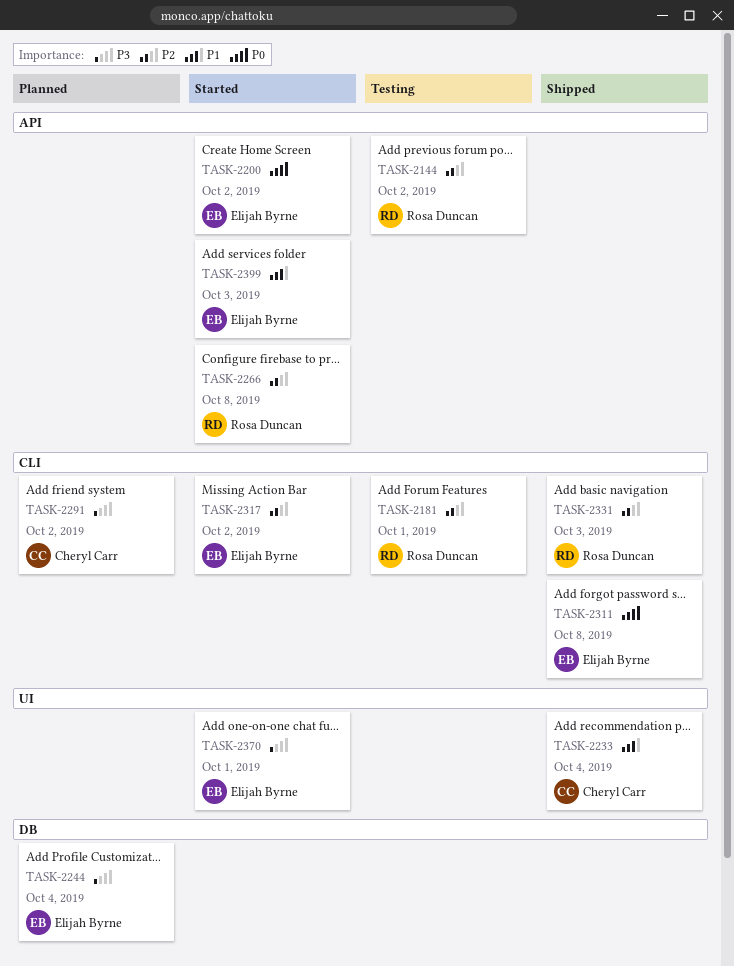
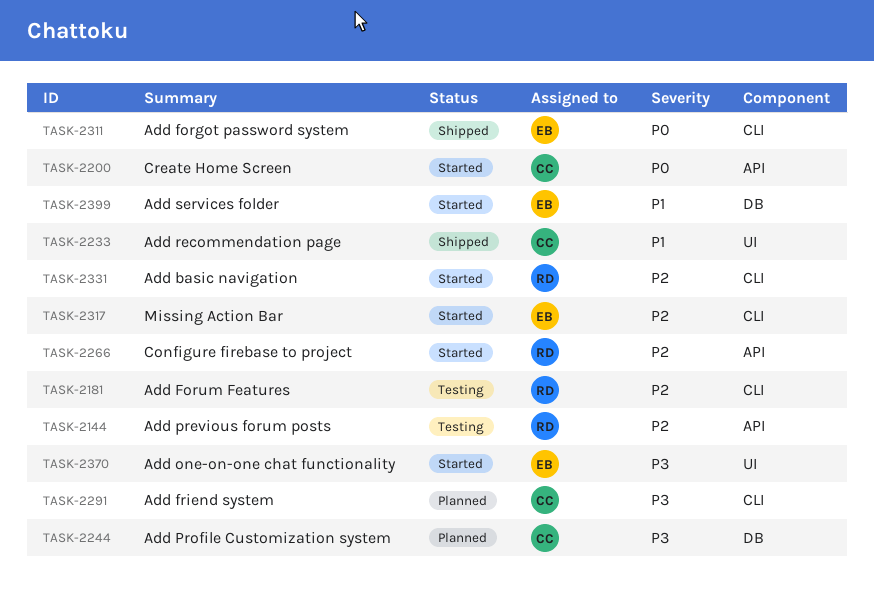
TASK-2200, owner: Elijah Byrne -> Cheryl Carr
TASK-2244, owner: Elijah Byrne -> Cheryl Carr
TASK-2331, status: Shipped -> Started
TASK-2399, label: API -> DB

